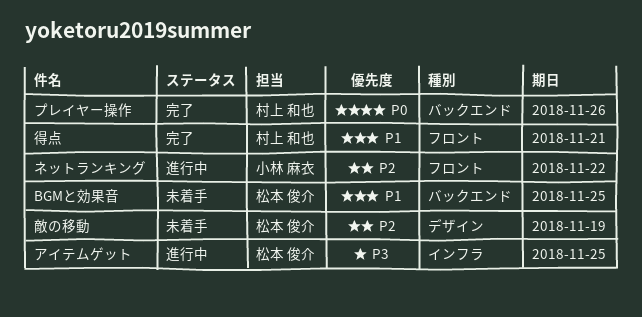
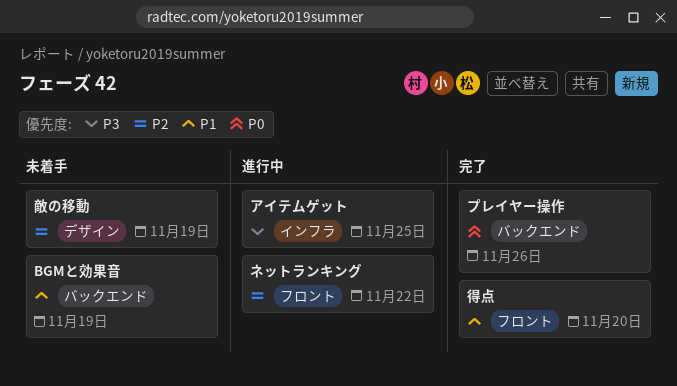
BGMと効果音, due: Nov 25 -> Nov 19
得点, due: Nov 21 -> Nov 20

